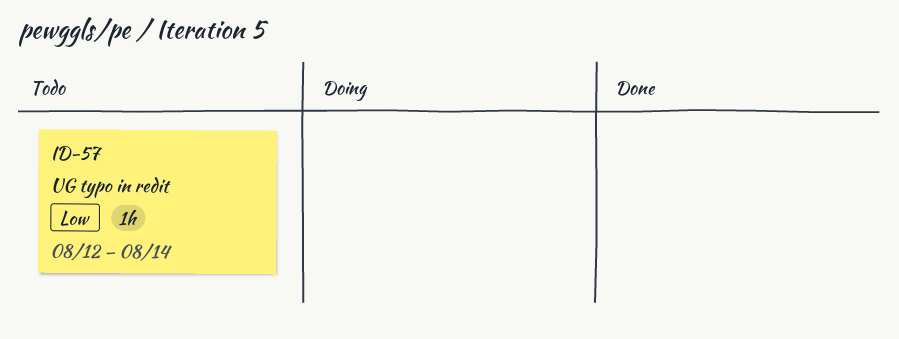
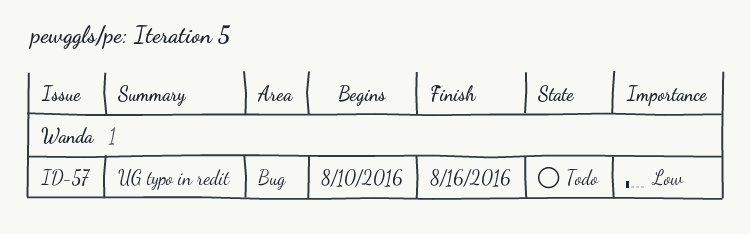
ID-57, start: Aug 12 -> Aug 10
ID-57, due: Aug 14 -> Aug 16

